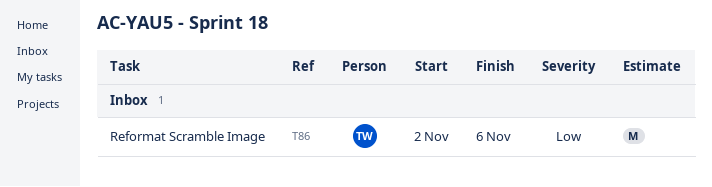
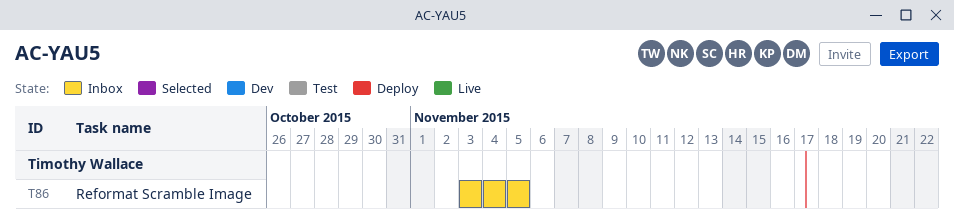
T86, start: Nov 2 -> Nov 3
T86, due: Nov 6 -> Nov 5

